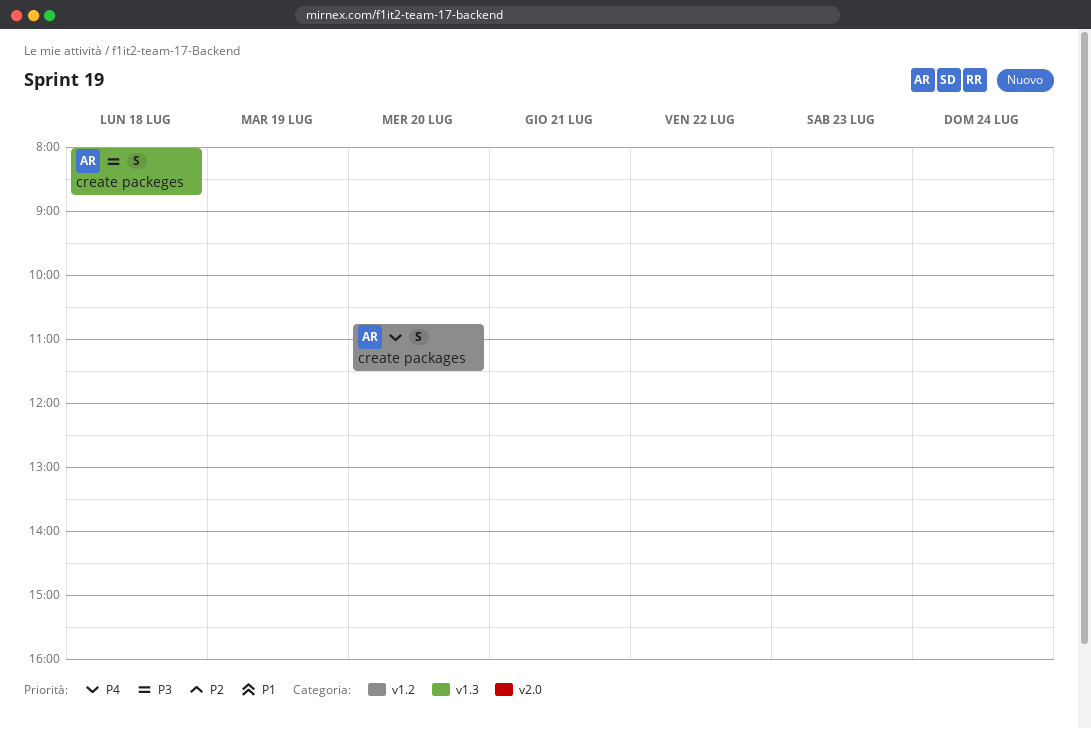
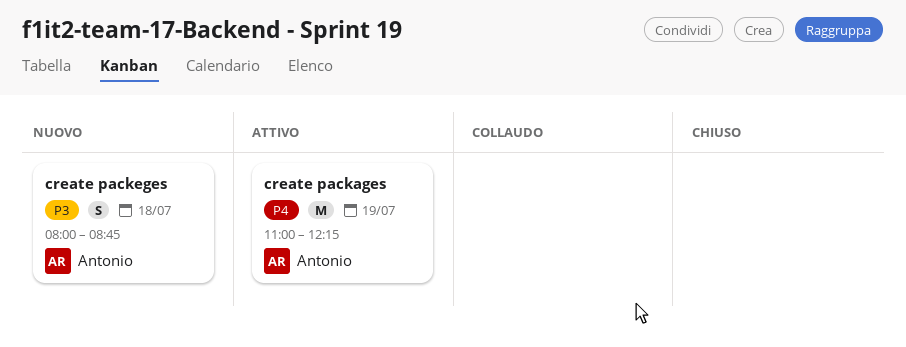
create packages, estimate: S -> M
create packages, day: Jul 20 -> Jul 19
create packages, begins: 10:45 -> 11:00
create packages, ends: 11:30 -> 12:15

